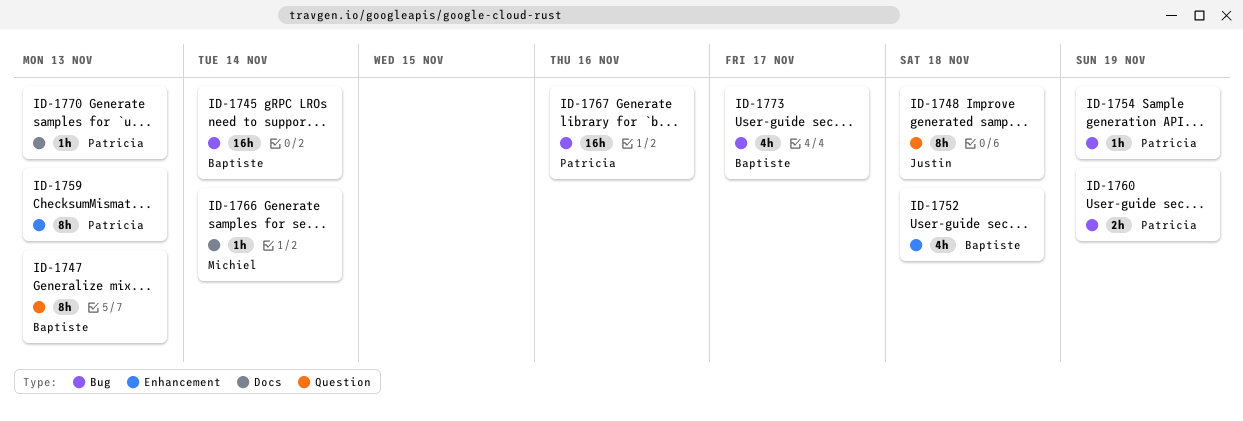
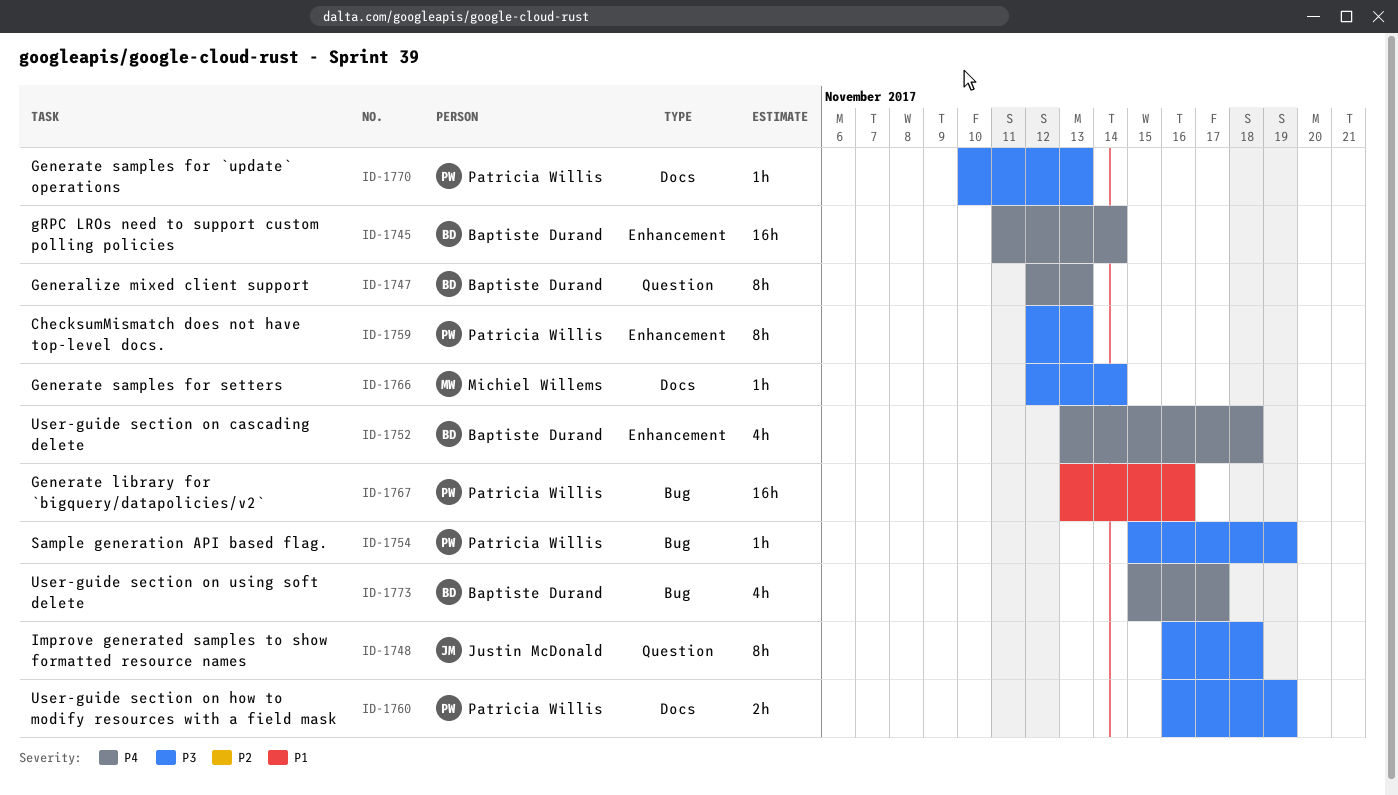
ID-1745, label: Bug -> Enhancement
ID-1760, label: Bug -> Docs

